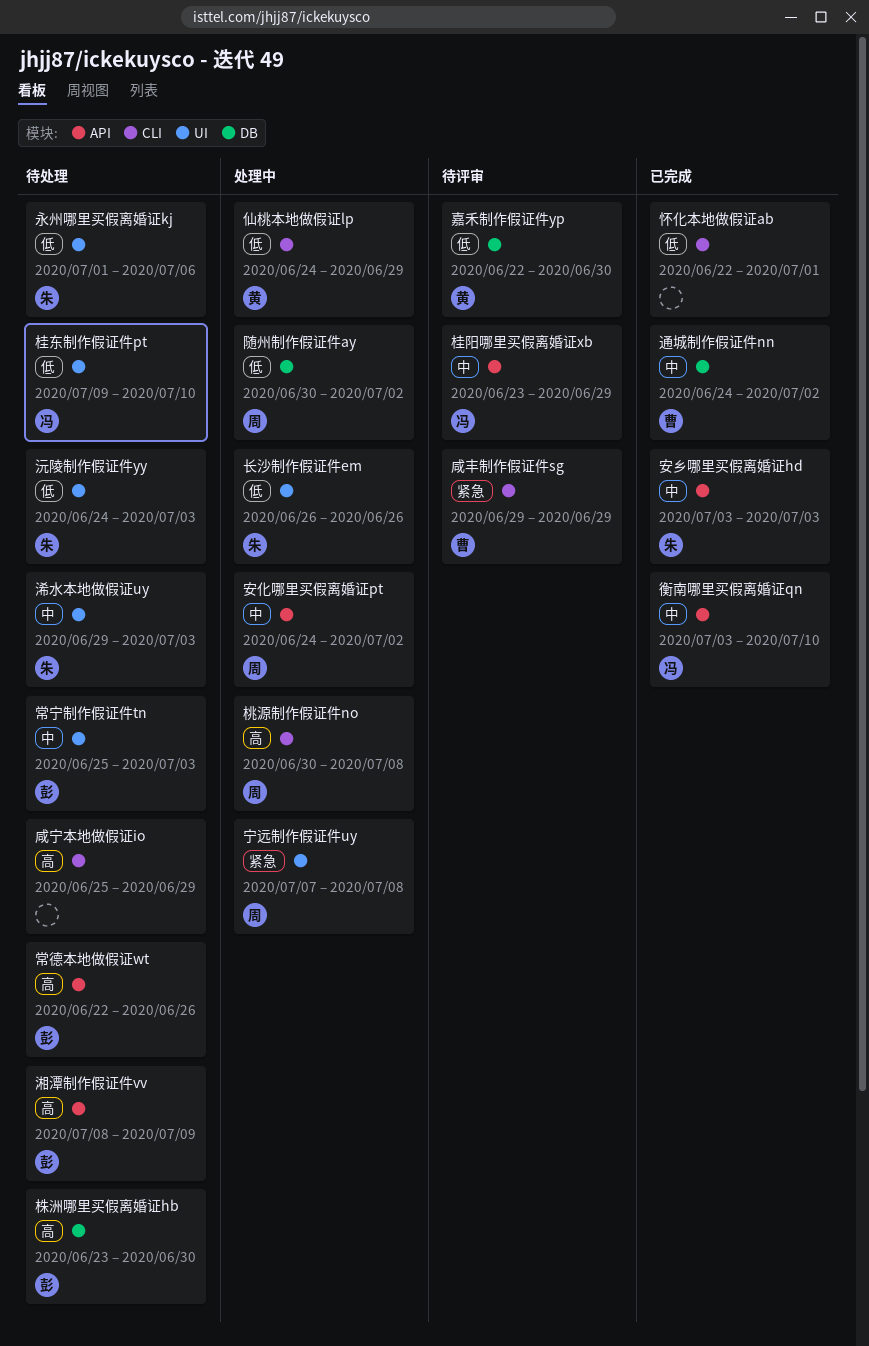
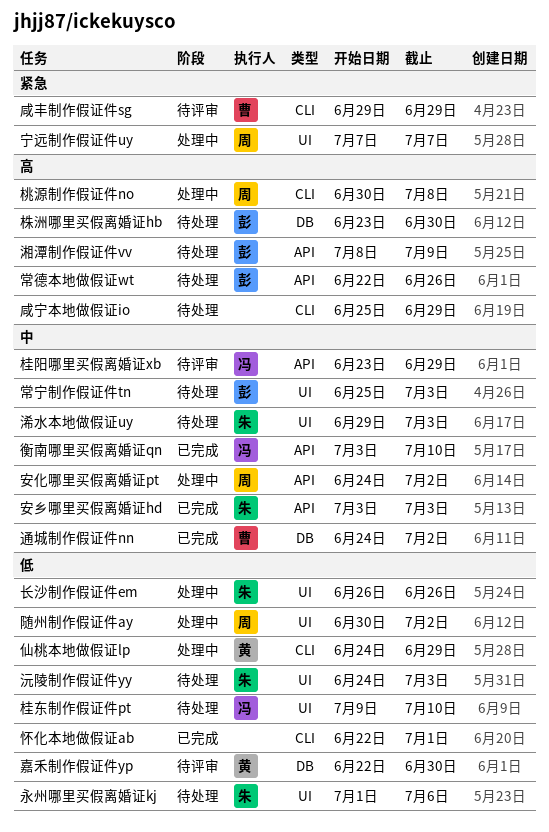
宁远制作假证件uy, due: Jul 8 -> Jul 7
随州制作假证件ay, label: DB -> UI

